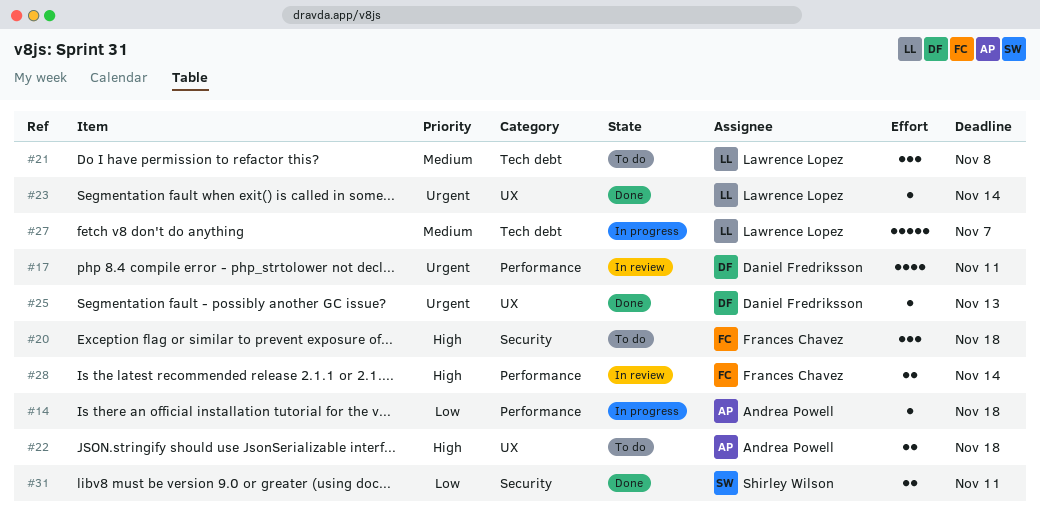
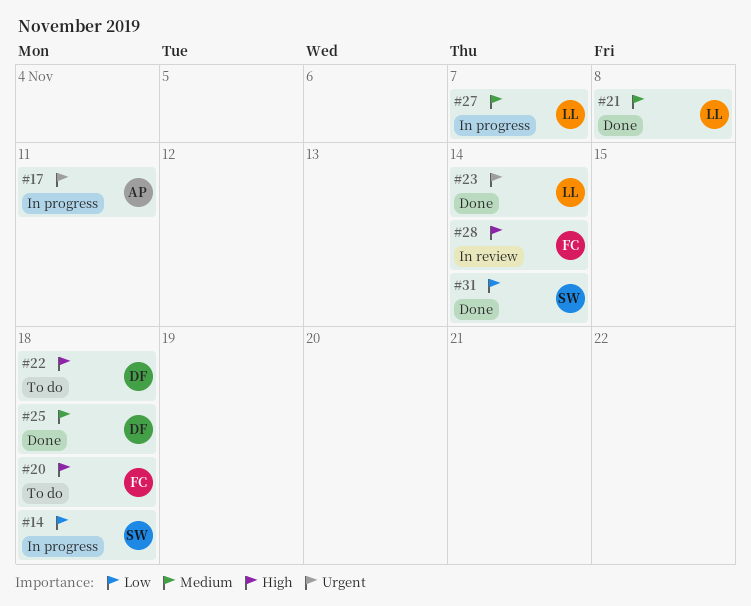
#14, owner: Andrea Powell -> Shirley Wilson
#17, status: In review -> In progress
#17, owner: Daniel Fredriksson -> Andrea Powell
#21, status: To do -> Done
#22, owner: Andrea Powell -> Daniel Fredriksson
#25, priority: Urgent -> Medium
#25, due: Nov 13 -> Nov 18
#31, due: Nov 11 -> Nov 14

